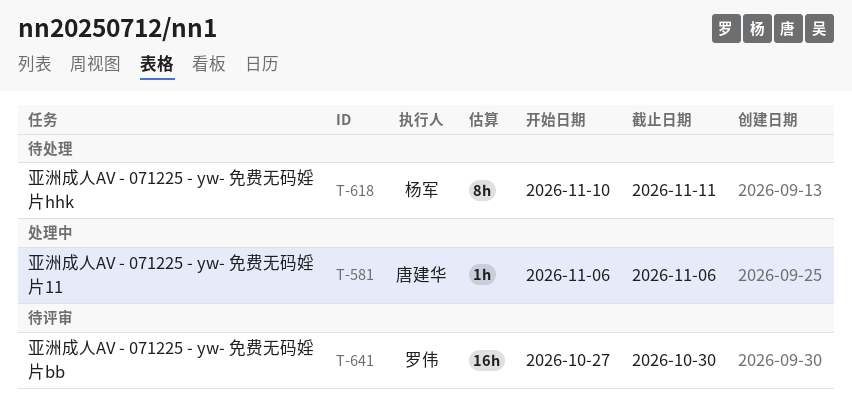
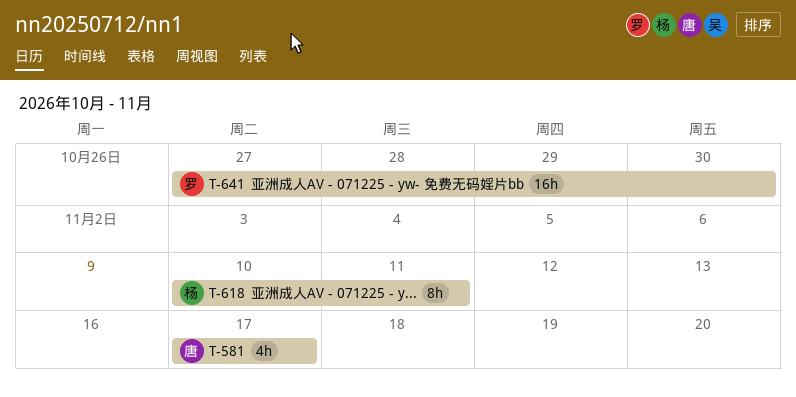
T-581, estimate: 1h -> 4h
T-581, start: Nov 6 -> Nov 17
T-581, due: Nov 6 -> Nov 17

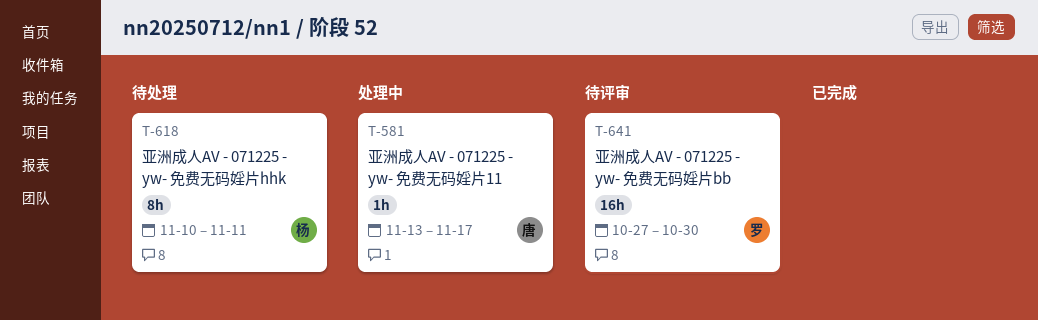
T-581, estimate: 4h -> 1h
T-581, start: Nov 17 -> Nov 13

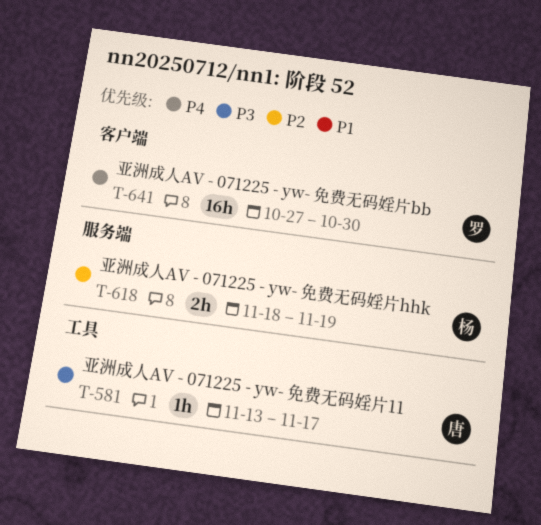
T-618, estimate: 8h -> 2h
T-618, start: Nov 10 -> Nov 18
T-618, due: Nov 11 -> Nov 19

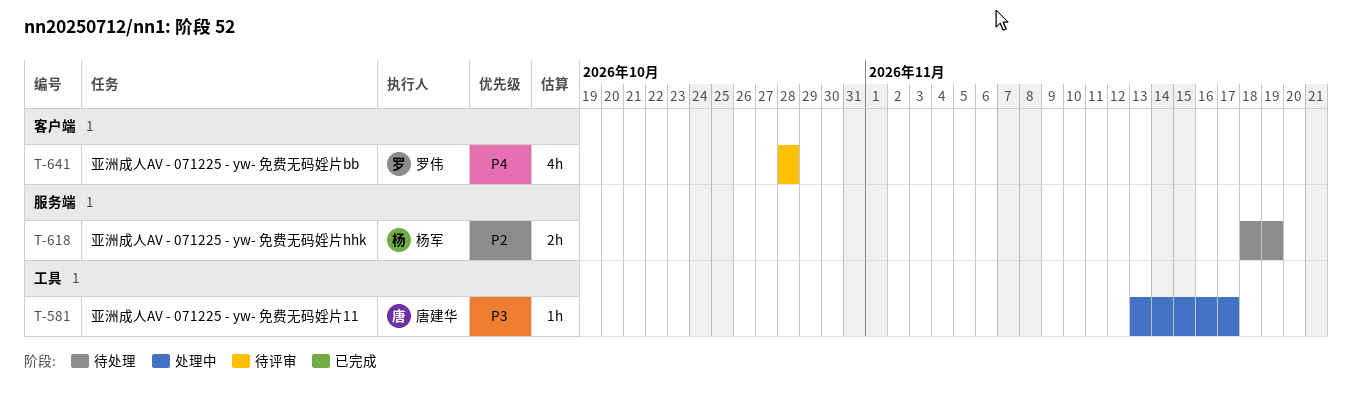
T-641, estimate: 16h -> 4h
T-641, start: Oct 27 -> Oct 28
T-641, due: Oct 30 -> Oct 28

